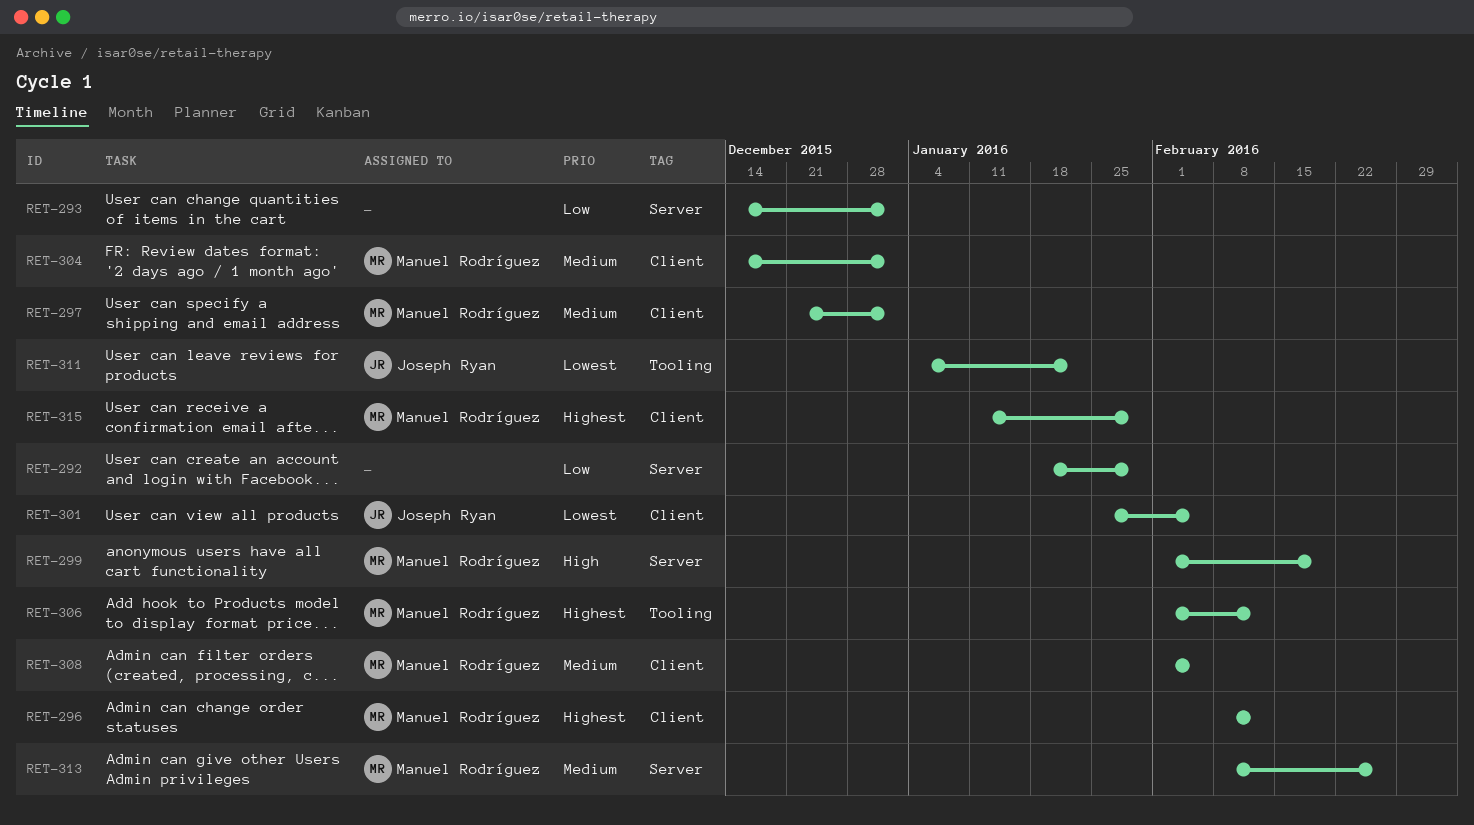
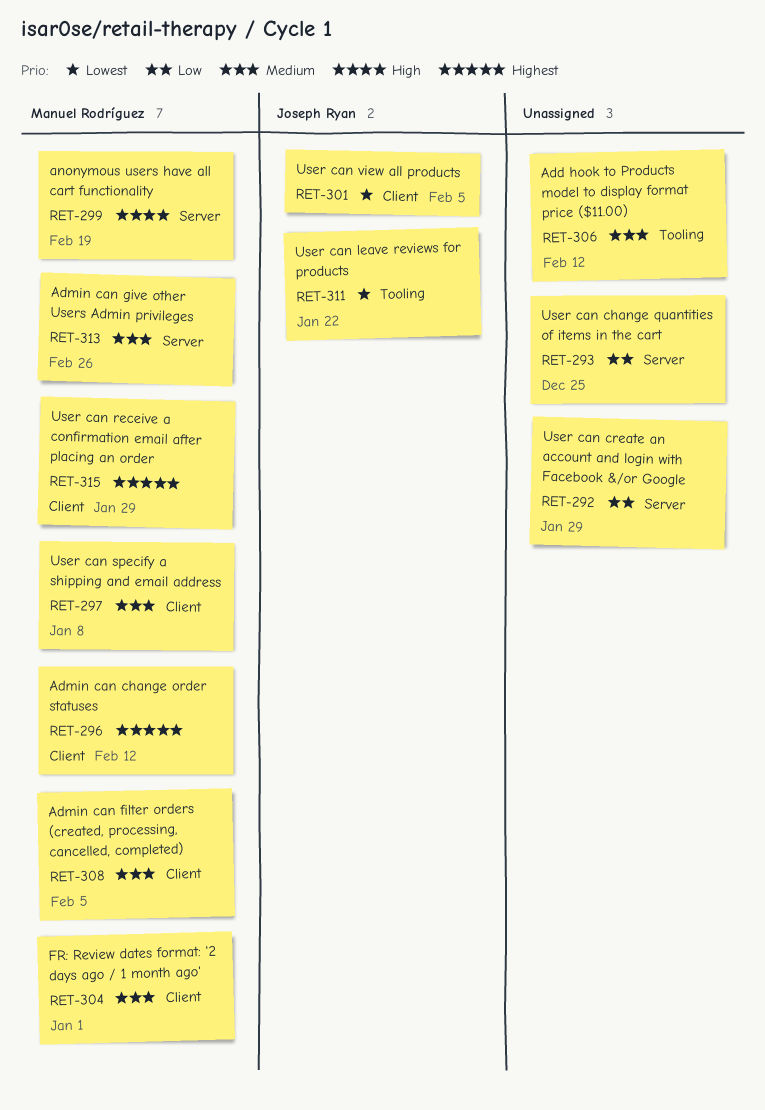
RET-293, due: Jan 1 -> Dec 25
RET-297, due: Jan 1 -> Jan 8
RET-306, owner: Manuel Rodríguez -> none
RET-306, priority: Highest -> Medium

